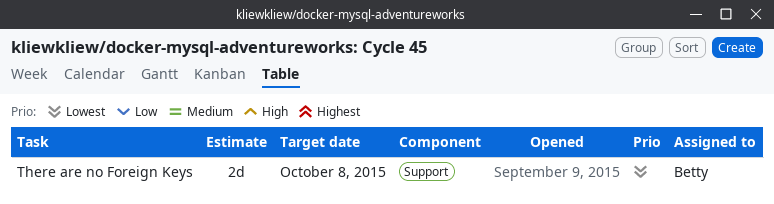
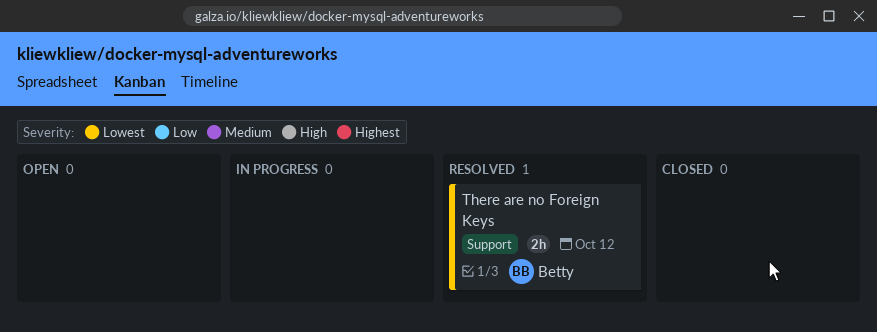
There are no Foreign Keys, estimate: 2d -> 2h
There are no Foreign Keys, due: Oct 8 -> Oct 12

